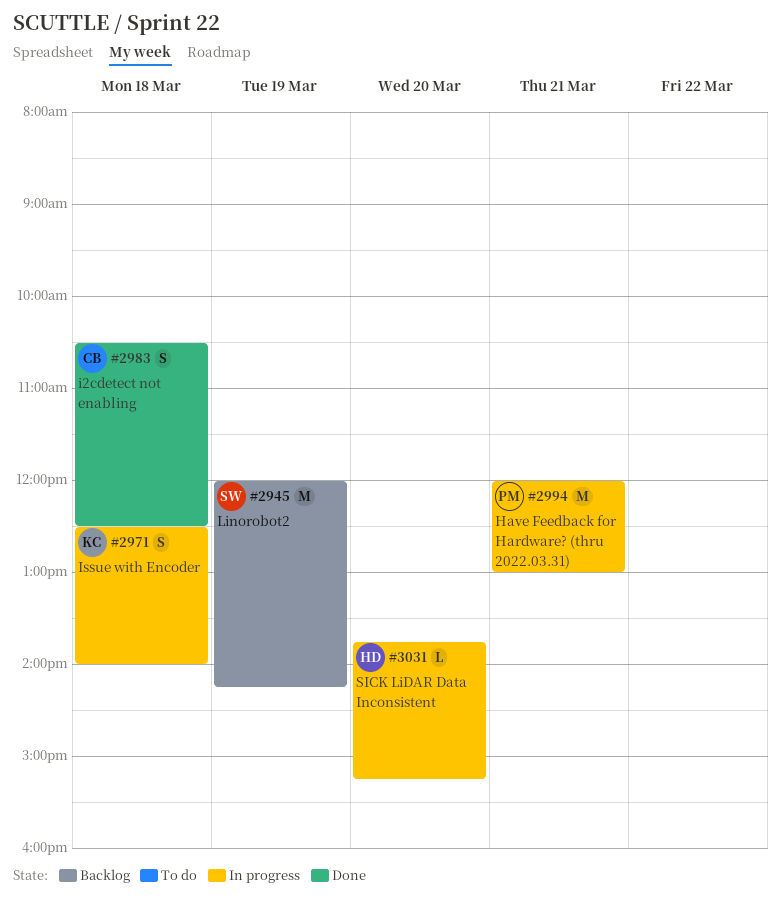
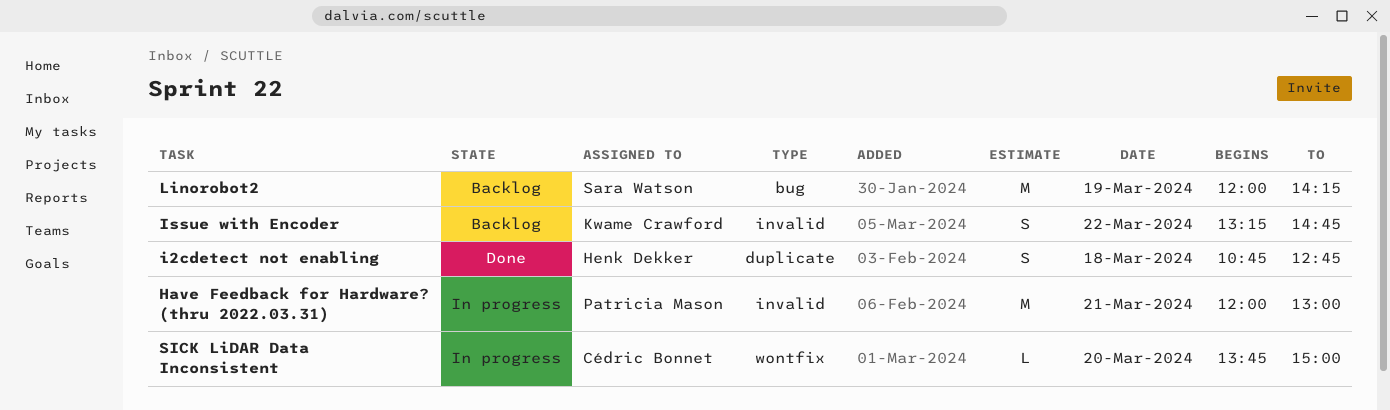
i2cdetect not enabling, owner: Cédric Bonnet -> Henk Dekker
i2cdetect not enabling, begins: 10:30 -> 10:45
i2cdetect not enabling, ends: 12:30 -> 12:45
Issue with Encoder, status: In progress -> Backlog
Issue with Encoder, day: Mar 18 -> Mar 22
Issue with Encoder, begins: 12:30 -> 13:15
Issue with Encoder, ends: 14:00 -> 14:45
SICK LiDAR Data Inconsistent, owner: Henk Dekker -> Cédric Bonnet
SICK LiDAR Data Inconsistent, ends: 15:15 -> 15:00

